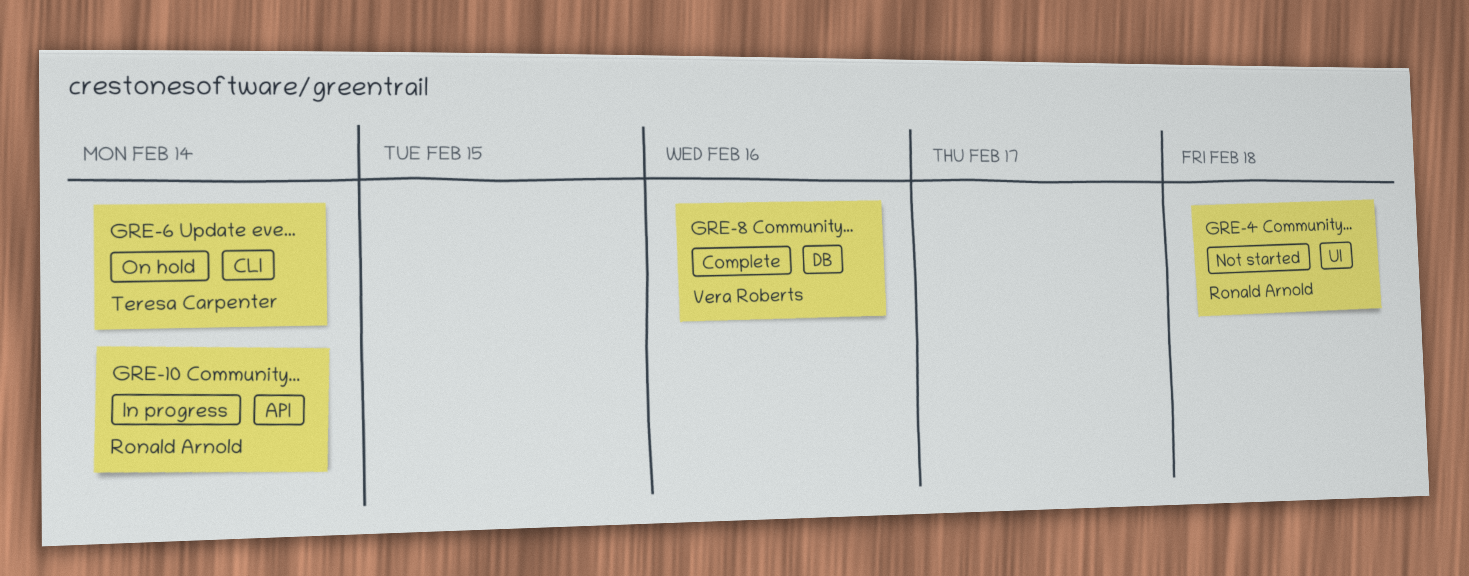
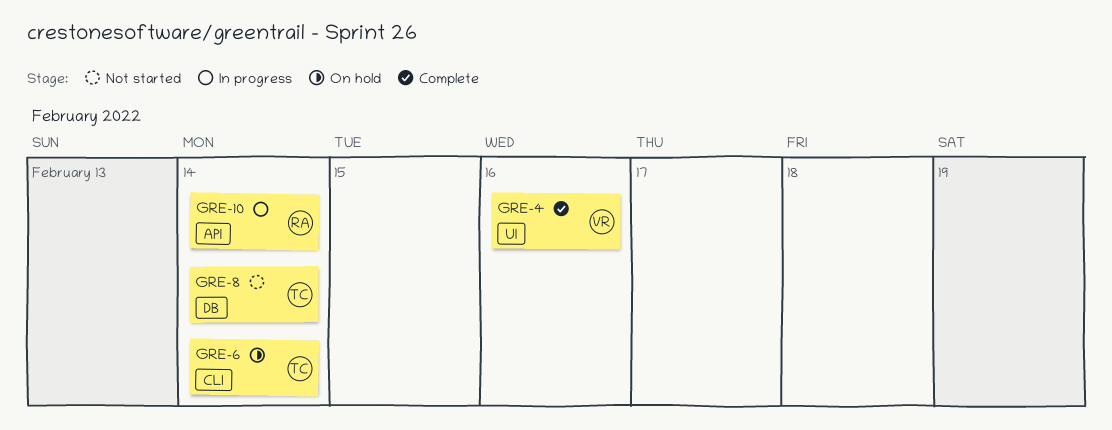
GRE-4, status: Not started -> Complete
GRE-4, owner: Ronald Arnold -> Vera Roberts
GRE-4, due: Feb 18 -> Feb 16
GRE-8, status: Complete -> Not started
GRE-8, owner: Vera Roberts -> Teresa Carpenter
GRE-8, due: Feb 16 -> Feb 14

